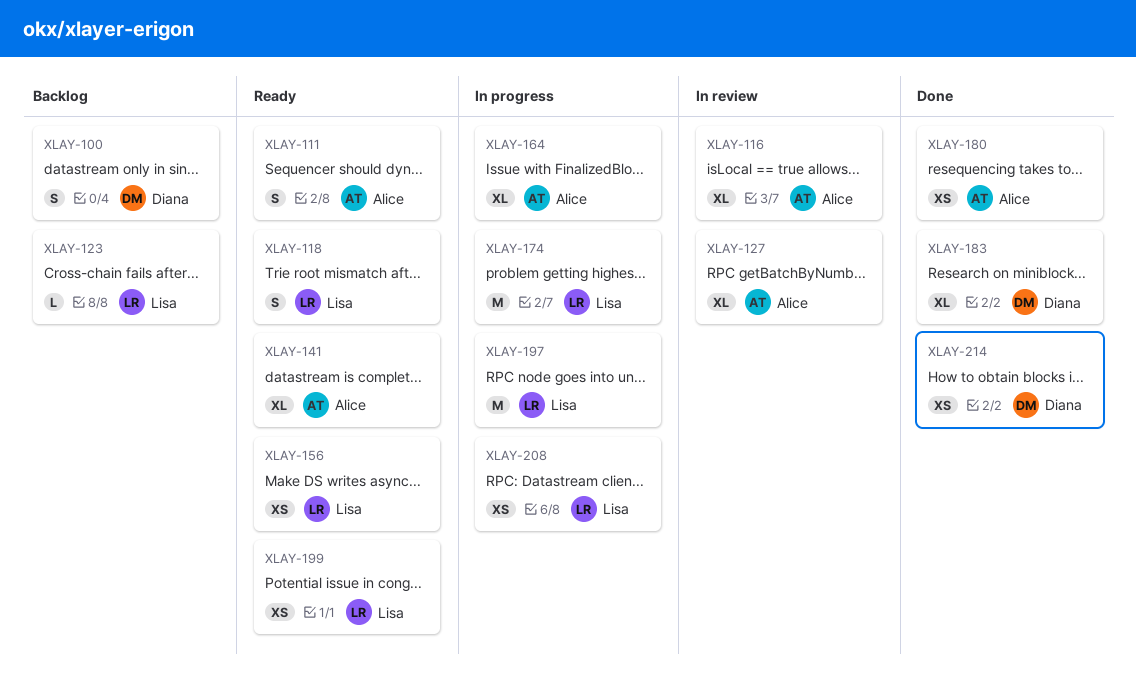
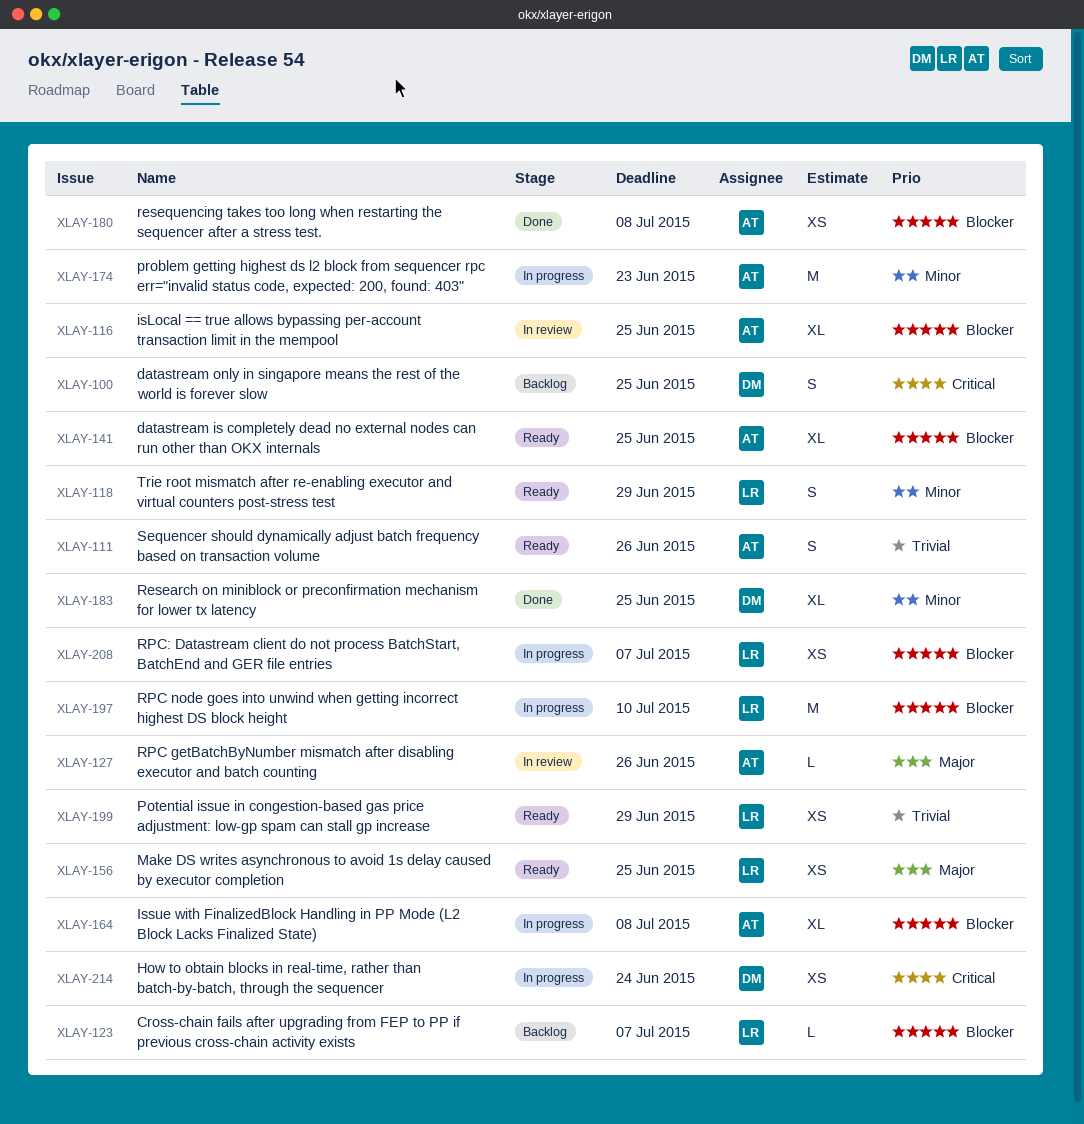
XLAY-127, estimate: XL -> L
XLAY-174, owner: Lisa -> Alice
XLAY-214, status: Done -> In progress

